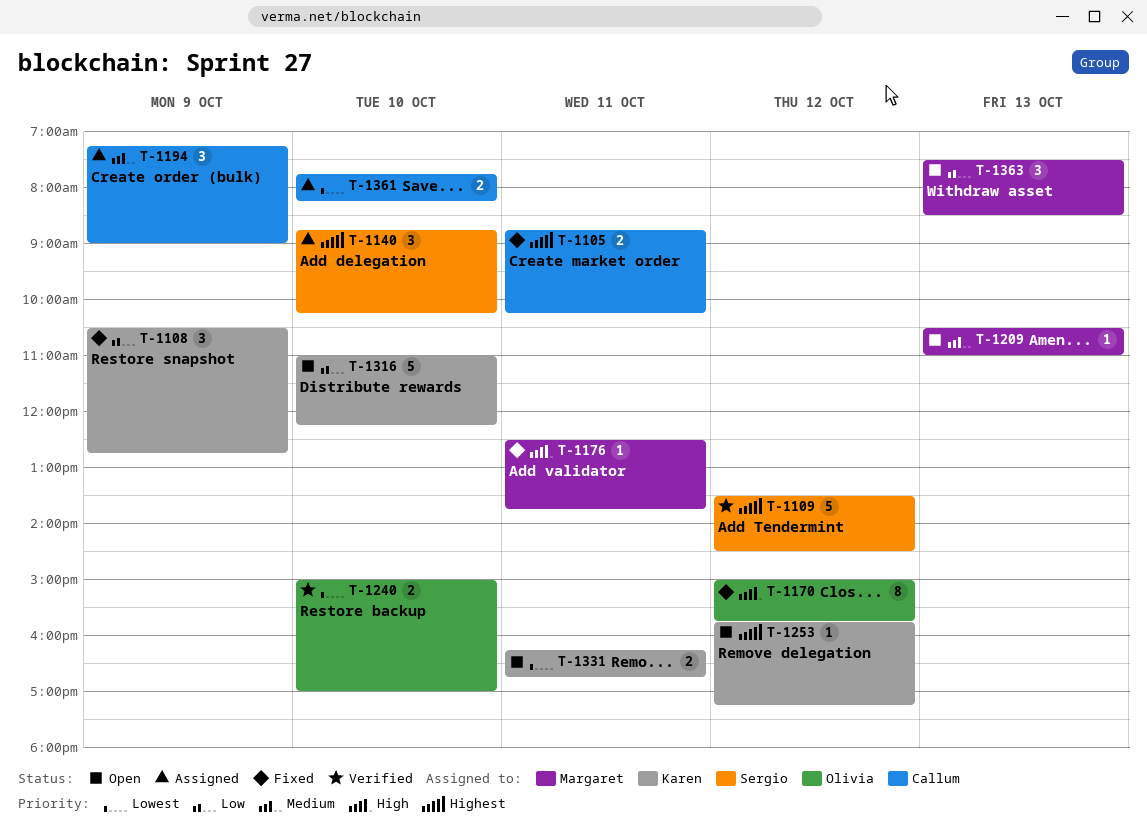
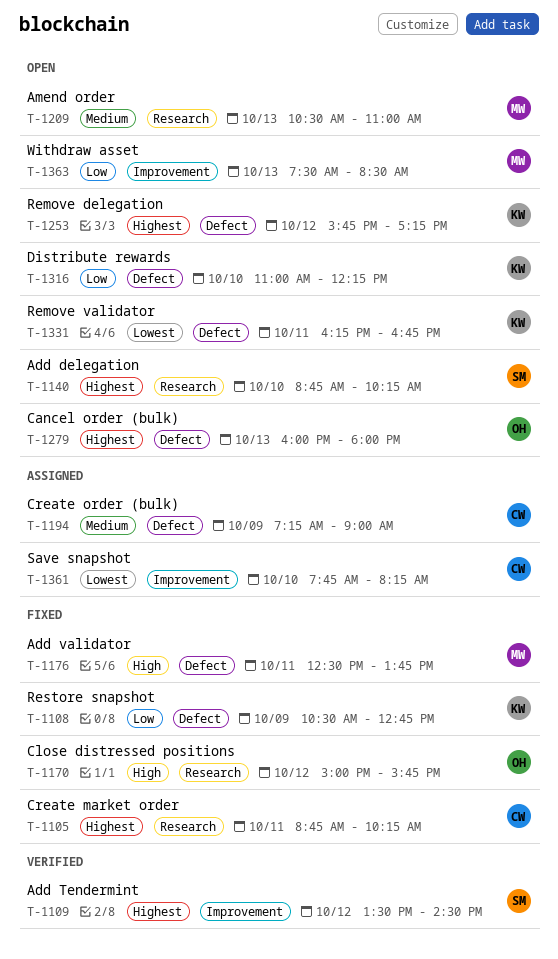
T-1140, status: Assigned -> Open
T-1240: present -> none
T-1279: none -> present

